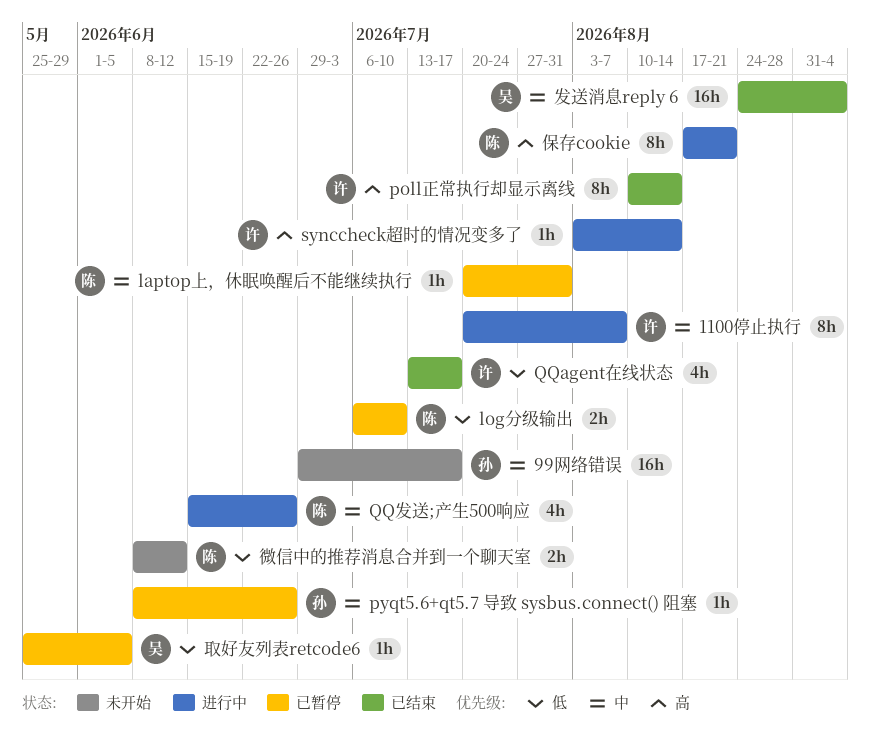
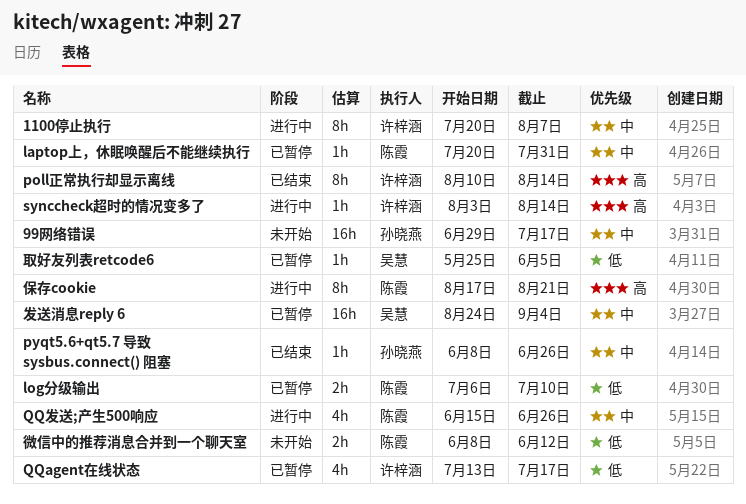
pyqt5.6+qt5.7 导致 sysbus.connect() 阻塞, status: 已暂停 -> 已结束
QQagent在线状态, status: 已结束 -> 已暂停
发送消息reply 6, status: 已结束 -> 已暂停

